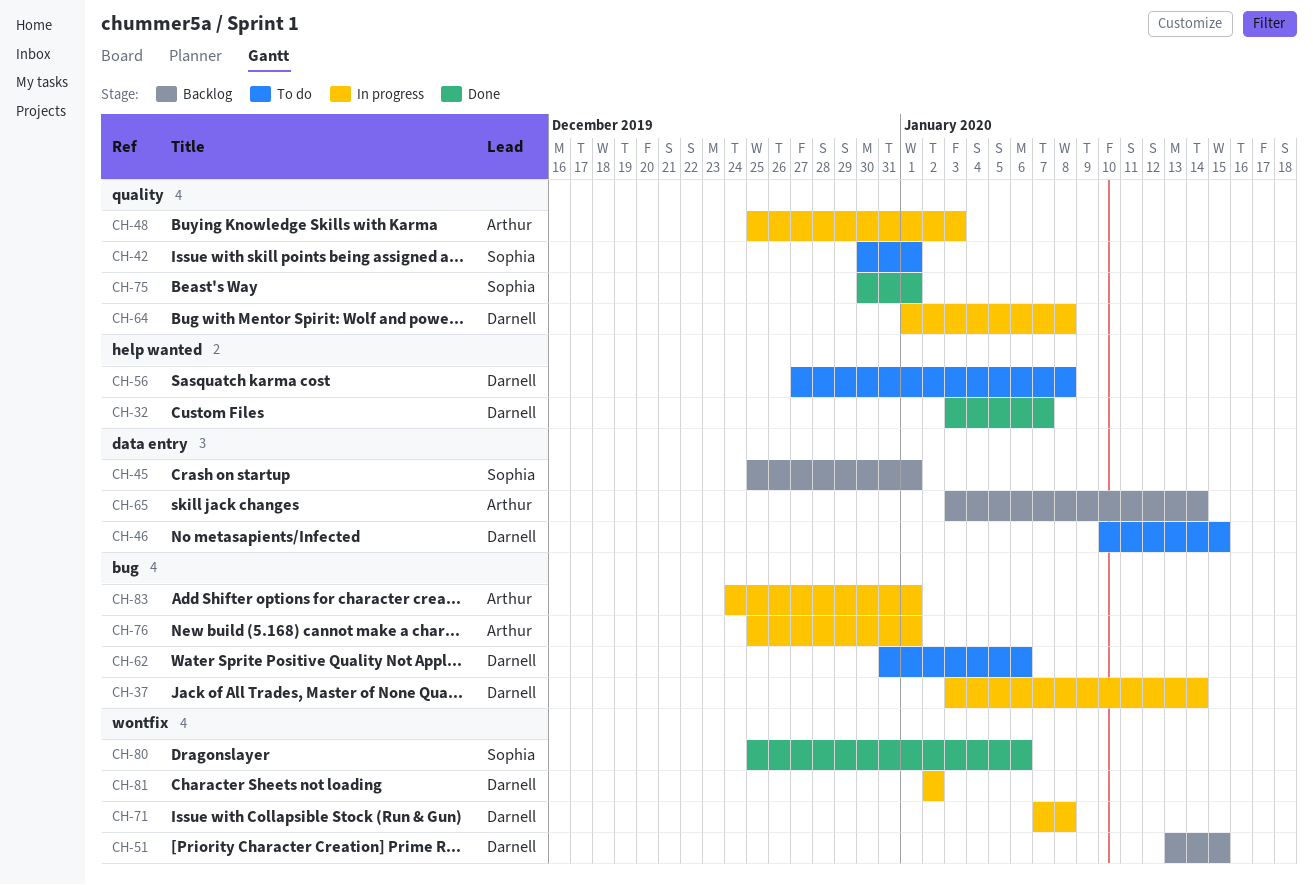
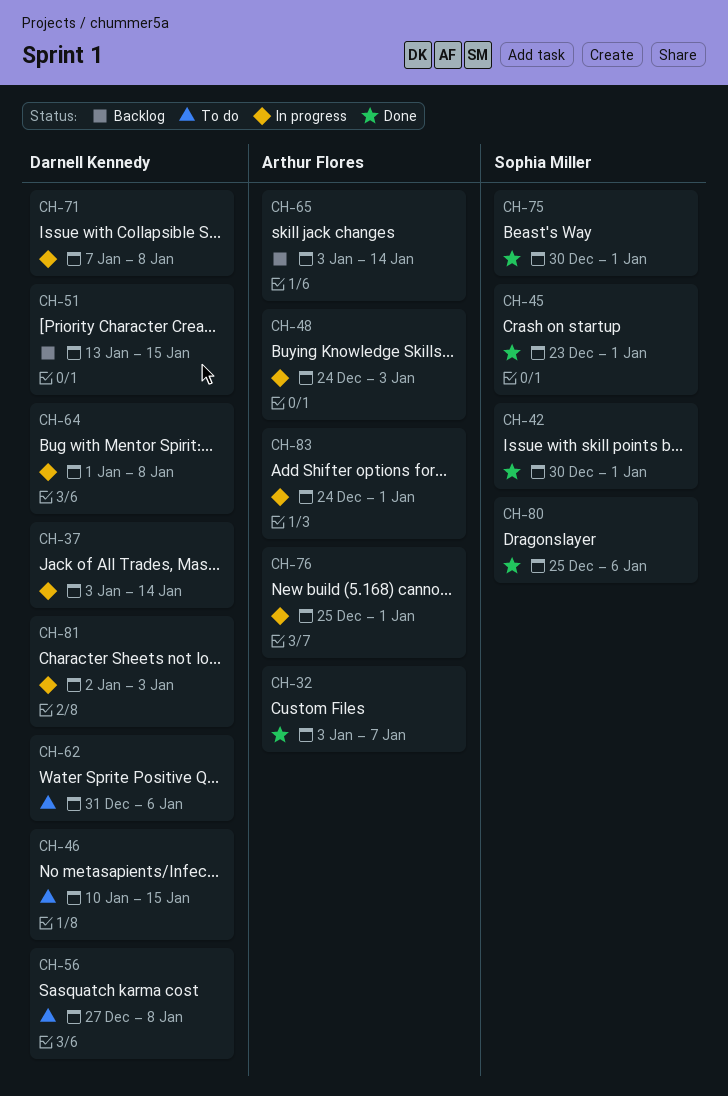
CH-32, owner: Darnell Kennedy -> Arthur Flores
CH-42, status: To do -> Done
CH-45, status: Backlog -> Done
CH-45, start: Dec 25 -> Dec 23
CH-48, start: Dec 25 -> Dec 24
CH-81, due: Jan 2 -> Jan 3

